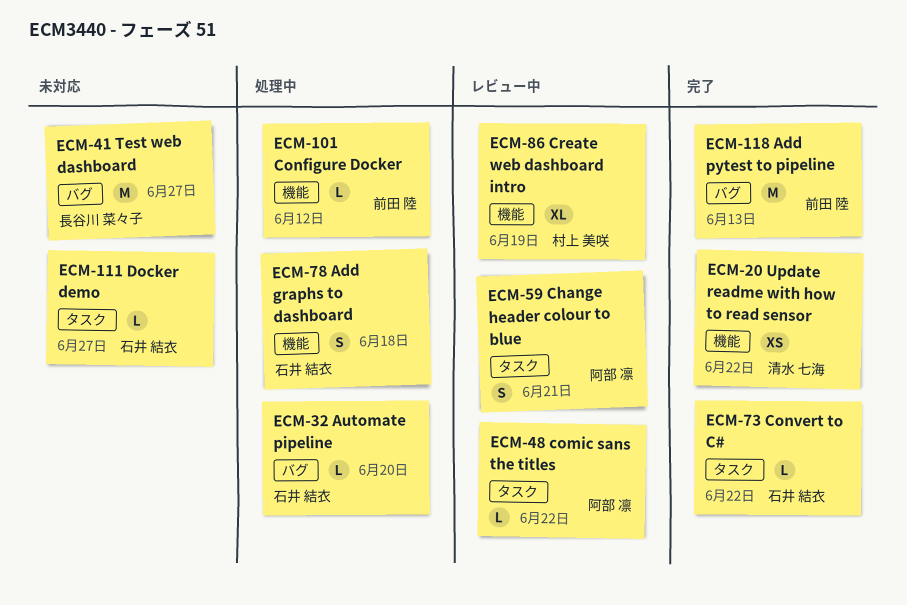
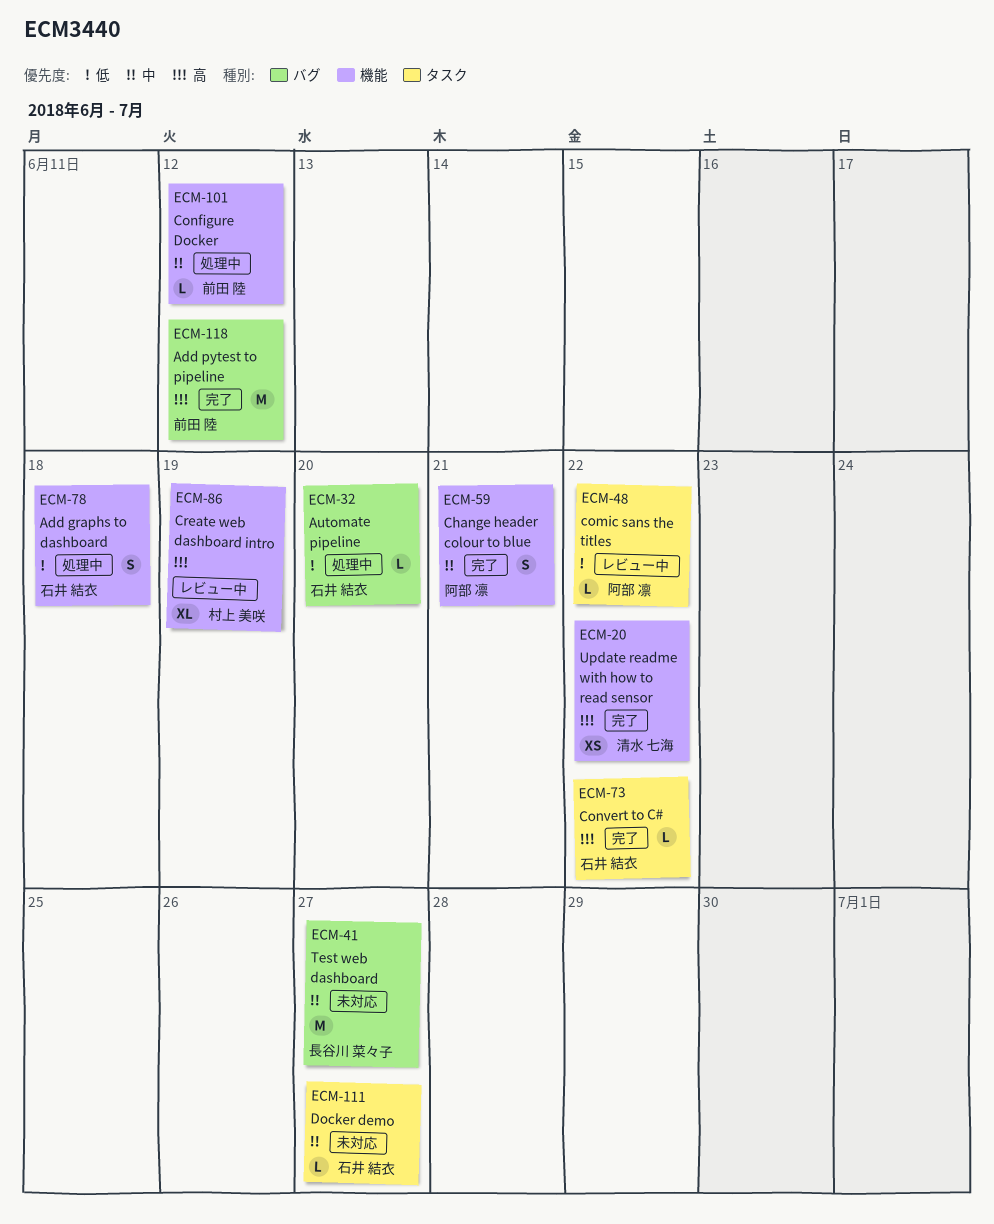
ECM-59, status: レビュー中 -> 完了
ECM-59, label: タスク -> 機能
ECM-118, due: Jun 13 -> Jun 12

